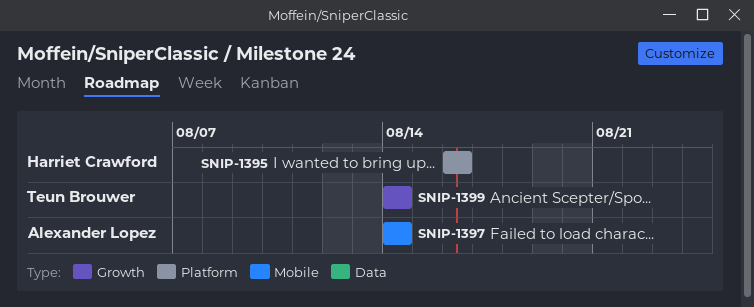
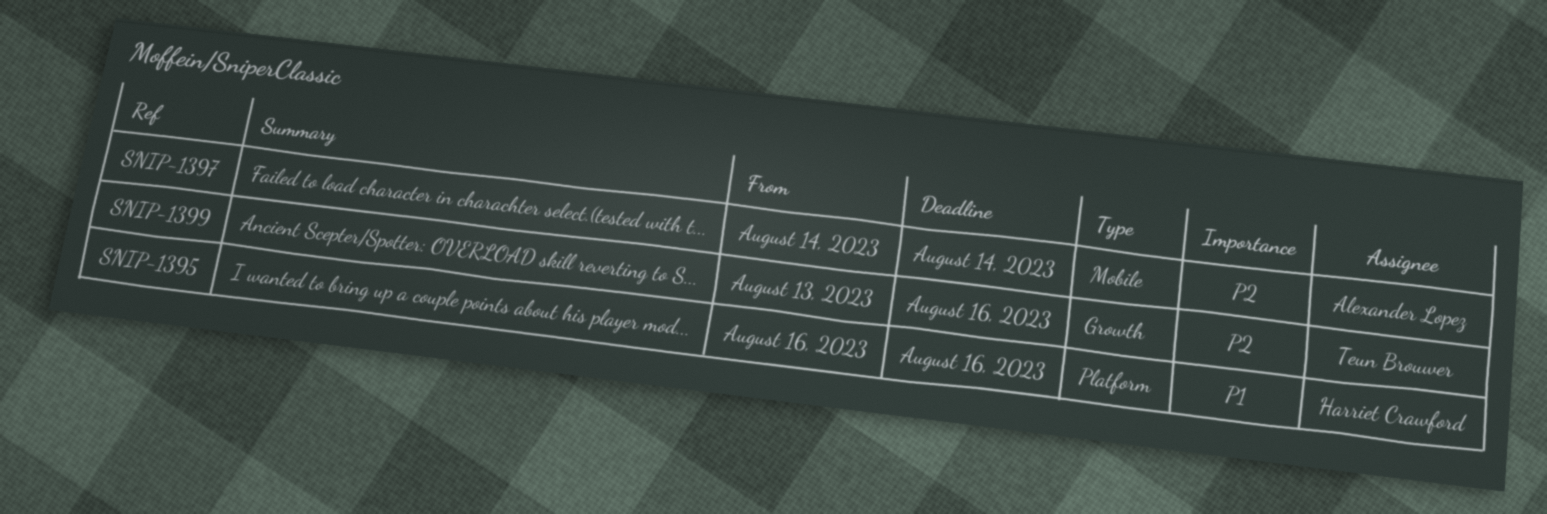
SNIP-1399, start: Aug 14 -> Aug 13
SNIP-1399, due: Aug 14 -> Aug 16

